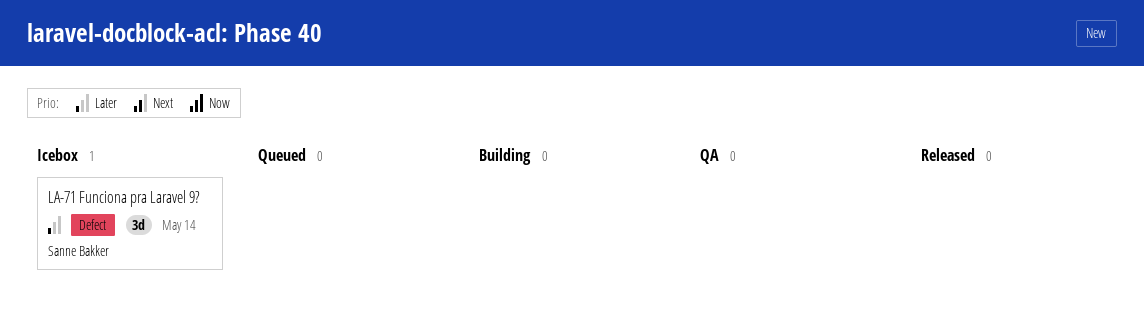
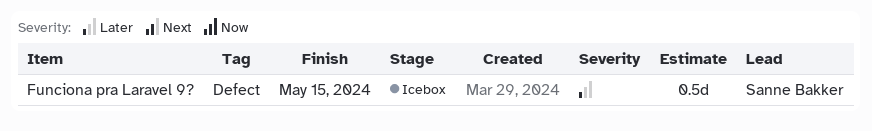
Funciona pra Laravel 9?, estimate: 3d -> 0.5d
Funciona pra Laravel 9?, due: May 14 -> May 15

